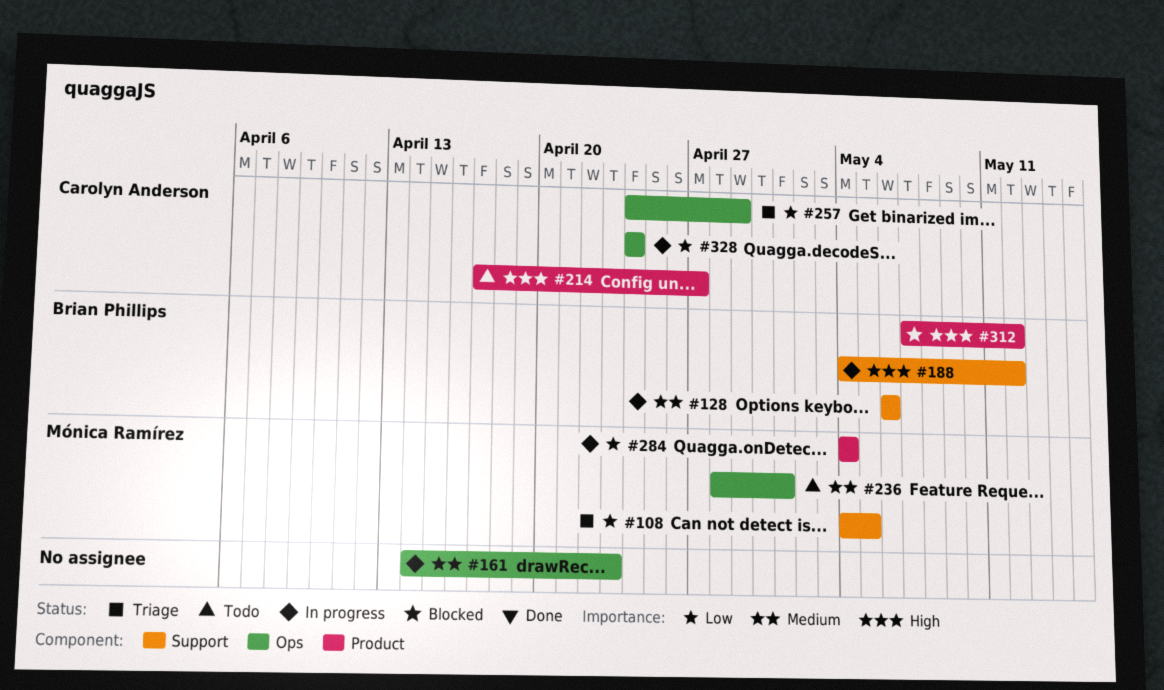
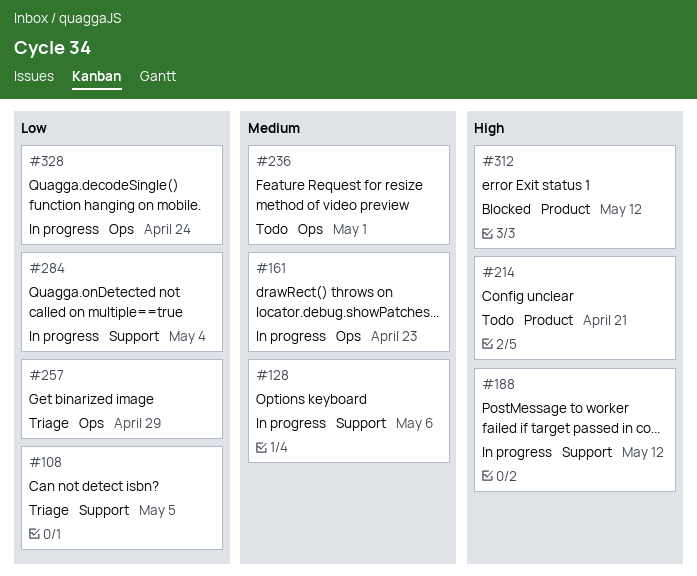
#214, due: Apr 27 -> Apr 21
#284, label: Product -> Support

